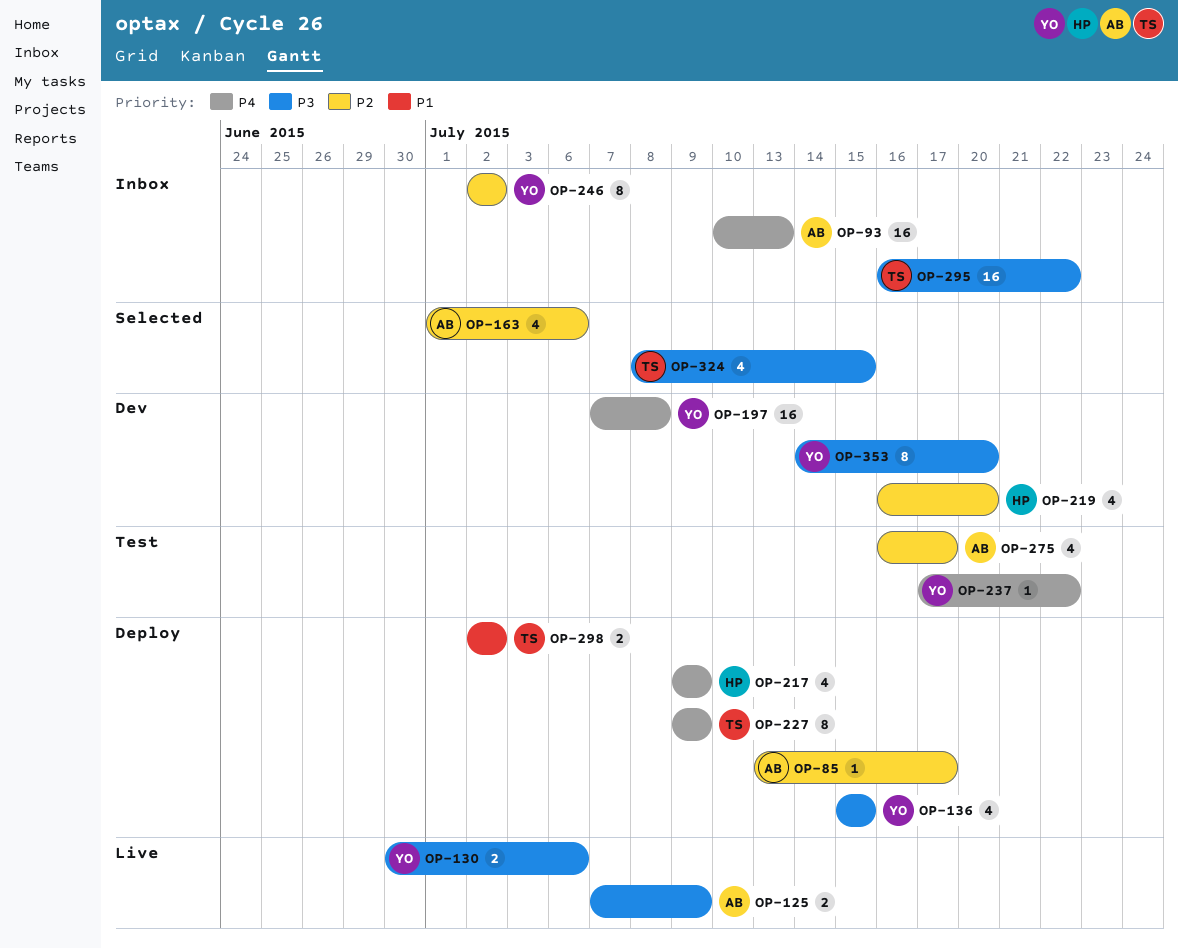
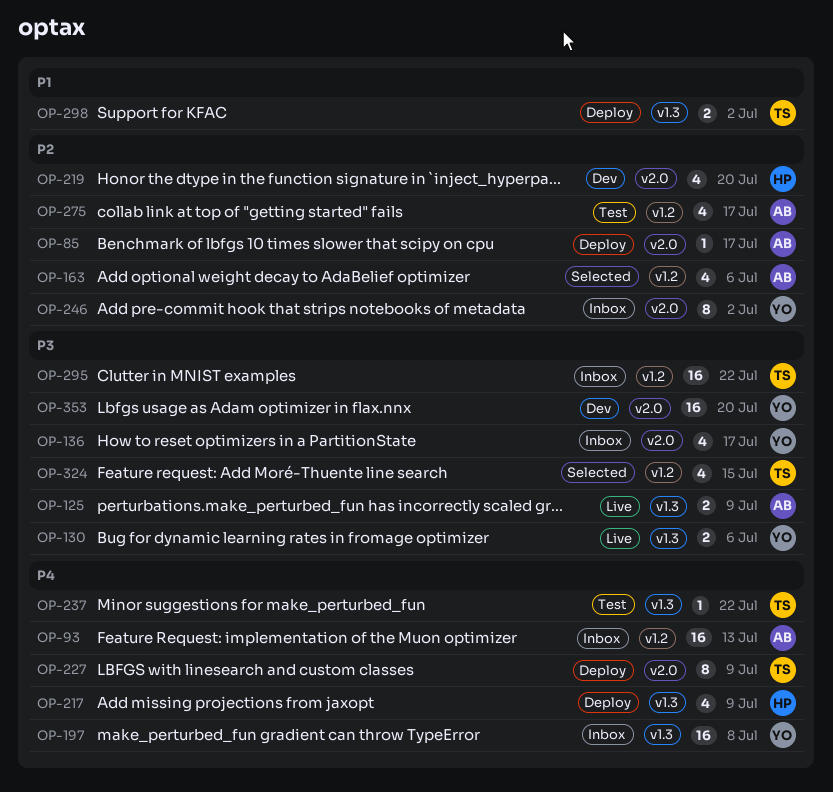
OP-136, status: Deploy -> Inbox
OP-136, due: Jul 15 -> Jul 17
OP-197, status: Dev -> Inbox
OP-237, owner: YO -> TS
OP-353, estimate: 8 -> 16

